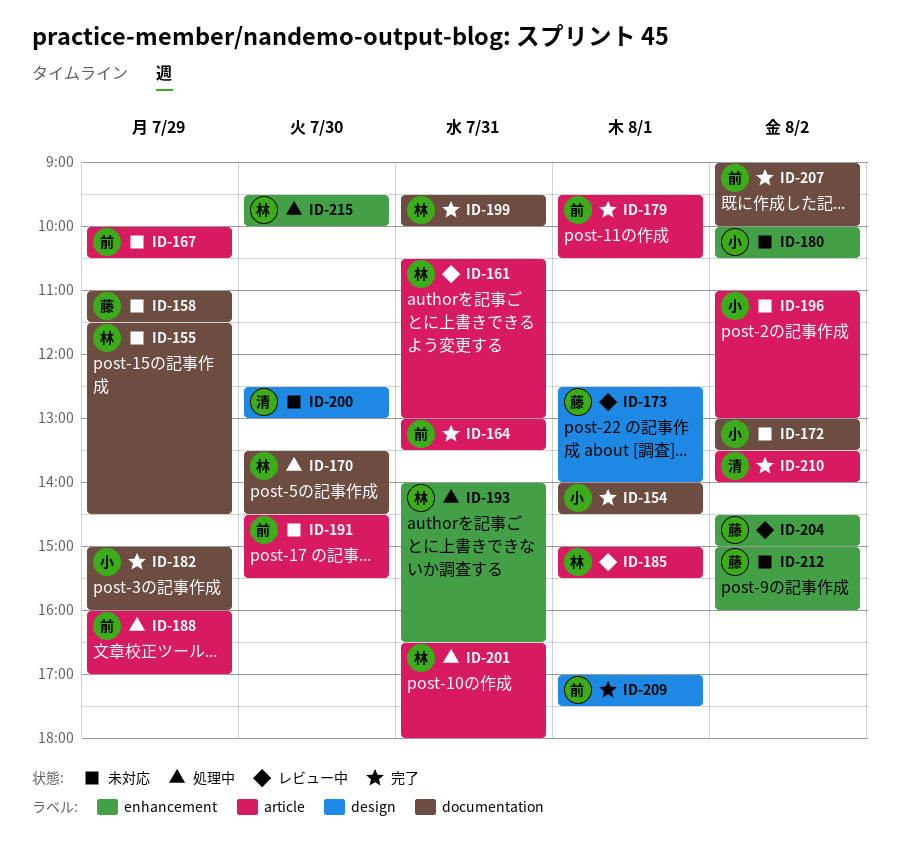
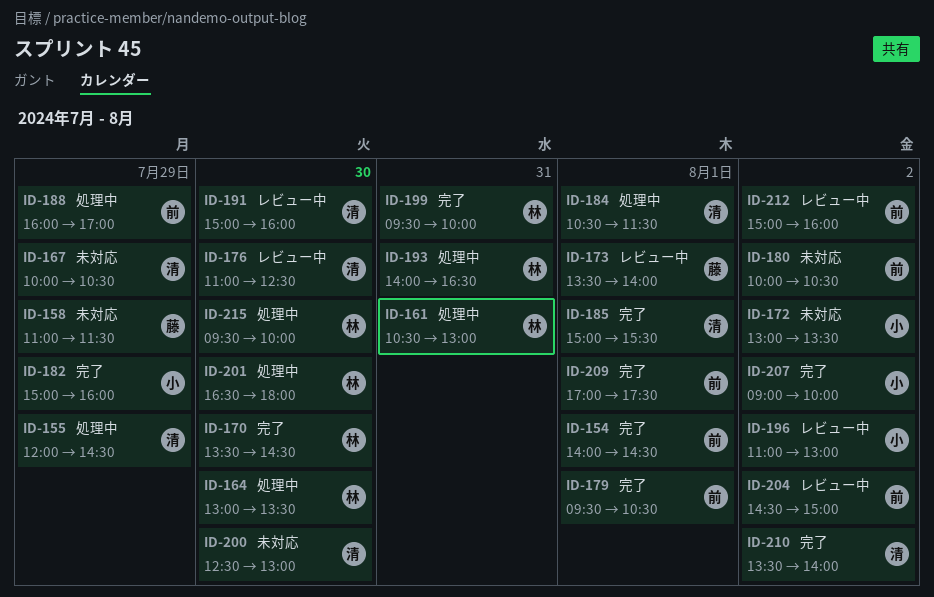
ID-154, owner: 小 -> 前
ID-155, status: 未対応 -> 処理中
ID-155, owner: 林 -> 清
ID-155, begins: 11:30 -> 12:00
ID-161, status: レビュー中 -> 処理中
ID-164, status: 完了 -> 処理中
ID-164, owner: 前 -> 林
ID-164, day: Jul 31 -> Jul 30
ID-167, owner: 前 -> 清
ID-170, status: 処理中 -> 完了
ID-173, begins: 12:30 -> 13:30
ID-176: none -> present
ID-180, owner: 小 -> 前
ID-184: none -> present
ID-185, status: レビュー中 -> 完了
ID-185, owner: 林 -> 清
ID-191, status: 未対応 -> レビュー中
ID-191, owner: 前 -> 清
ID-191, begins: 14:30 -> 15:00
ID-191, ends: 15:30 -> 16:00
ID-196, status: 未対応 -> レビュー中
ID-201, day: Jul 31 -> Jul 30
ID-204, owner: 藤 -> 前
ID-207, owner: 前 -> 小
ID-212, status: 未対応 -> レビュー中
ID-212, owner: 藤 -> 前

